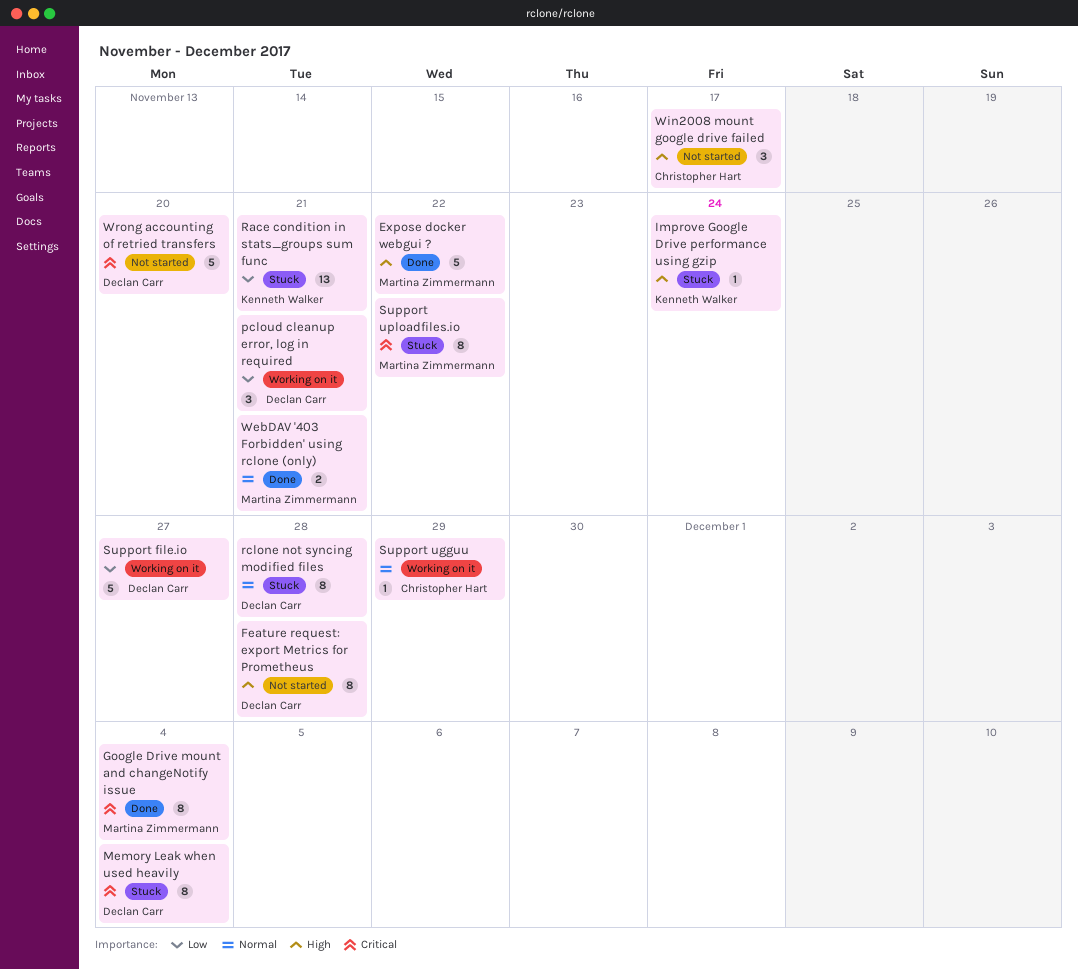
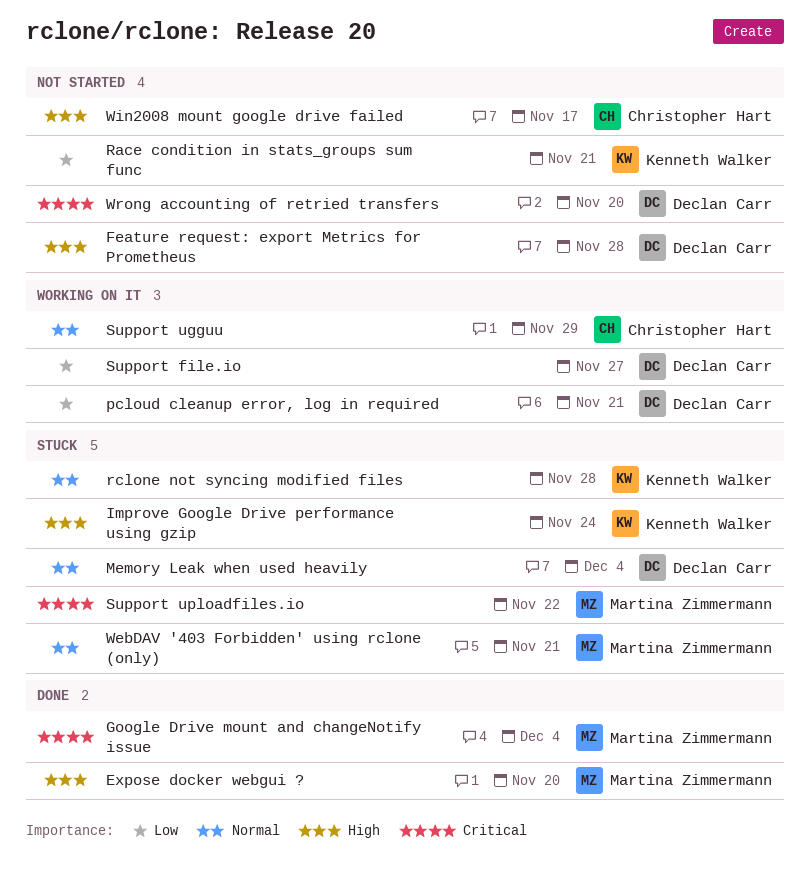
Expose docker webgui ?, due: Nov 22 -> Nov 20
Memory Leak when used heavily, priority: Critical -> Normal
Race condition in stats_groups sum func, status: Stuck -> Not started
rclone not syncing modified files, owner: Declan Carr -> Kenneth Walker
WebDAV '403 Forbidden' using rclone (only), status: Done -> Stuck

